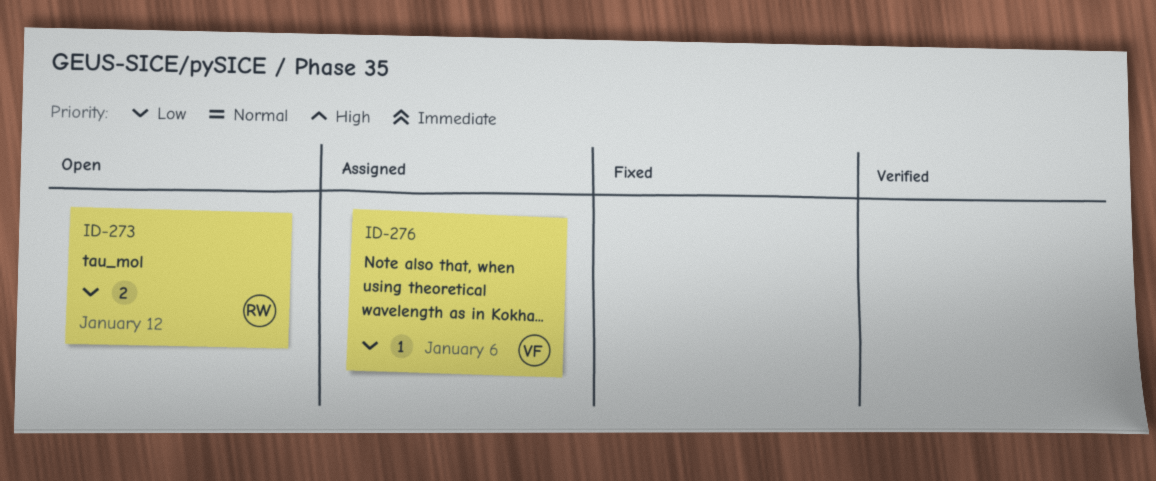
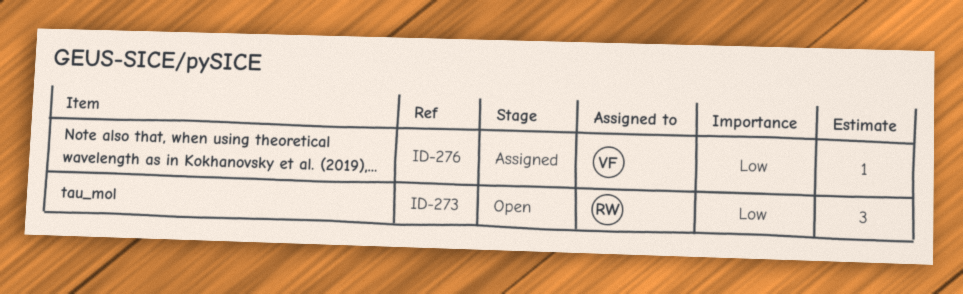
ID-273, estimate: 2 -> 3

